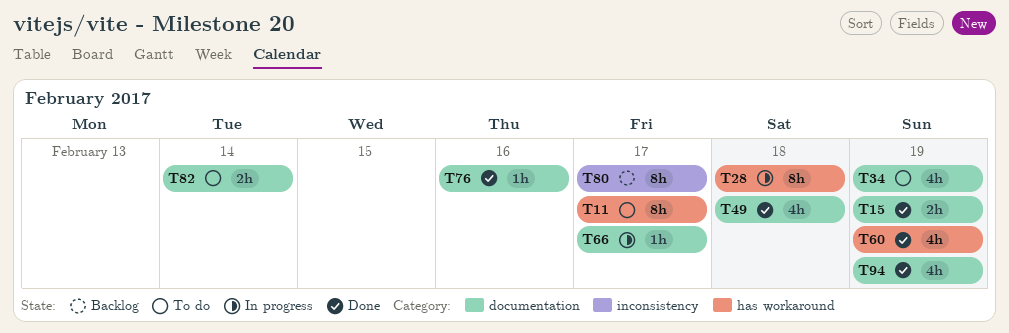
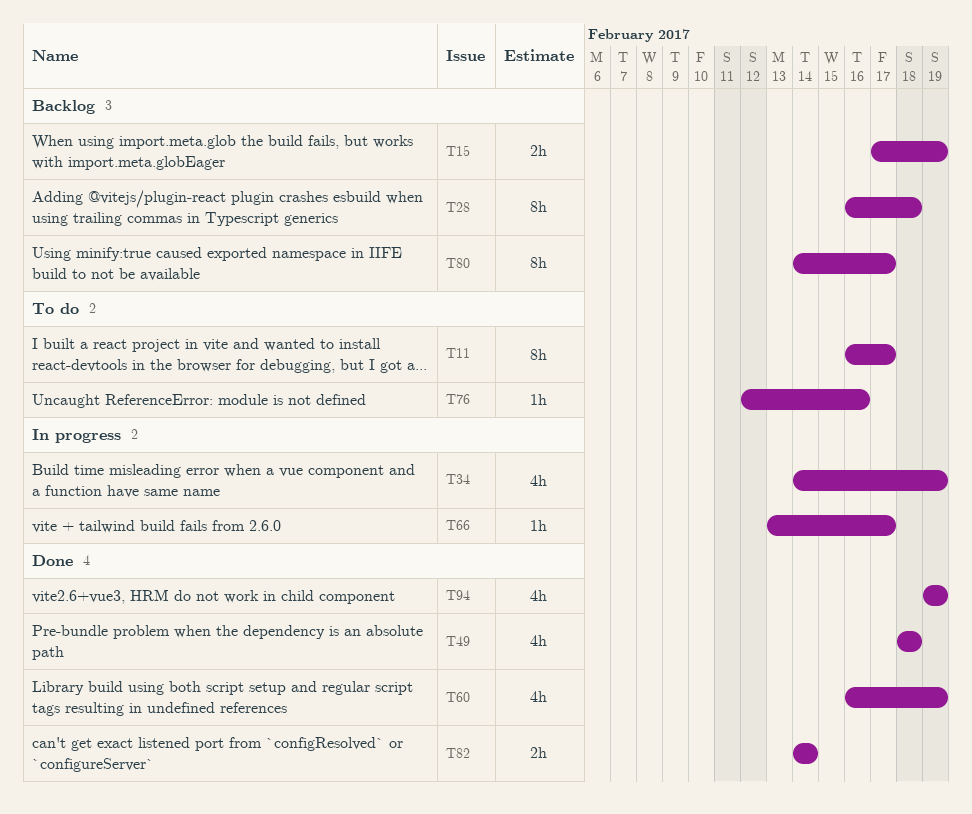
T15, status: Done -> Backlog
T28, status: In progress -> Backlog
T34, status: To do -> In progress
T76, status: Done -> To do
T82, status: To do -> Done

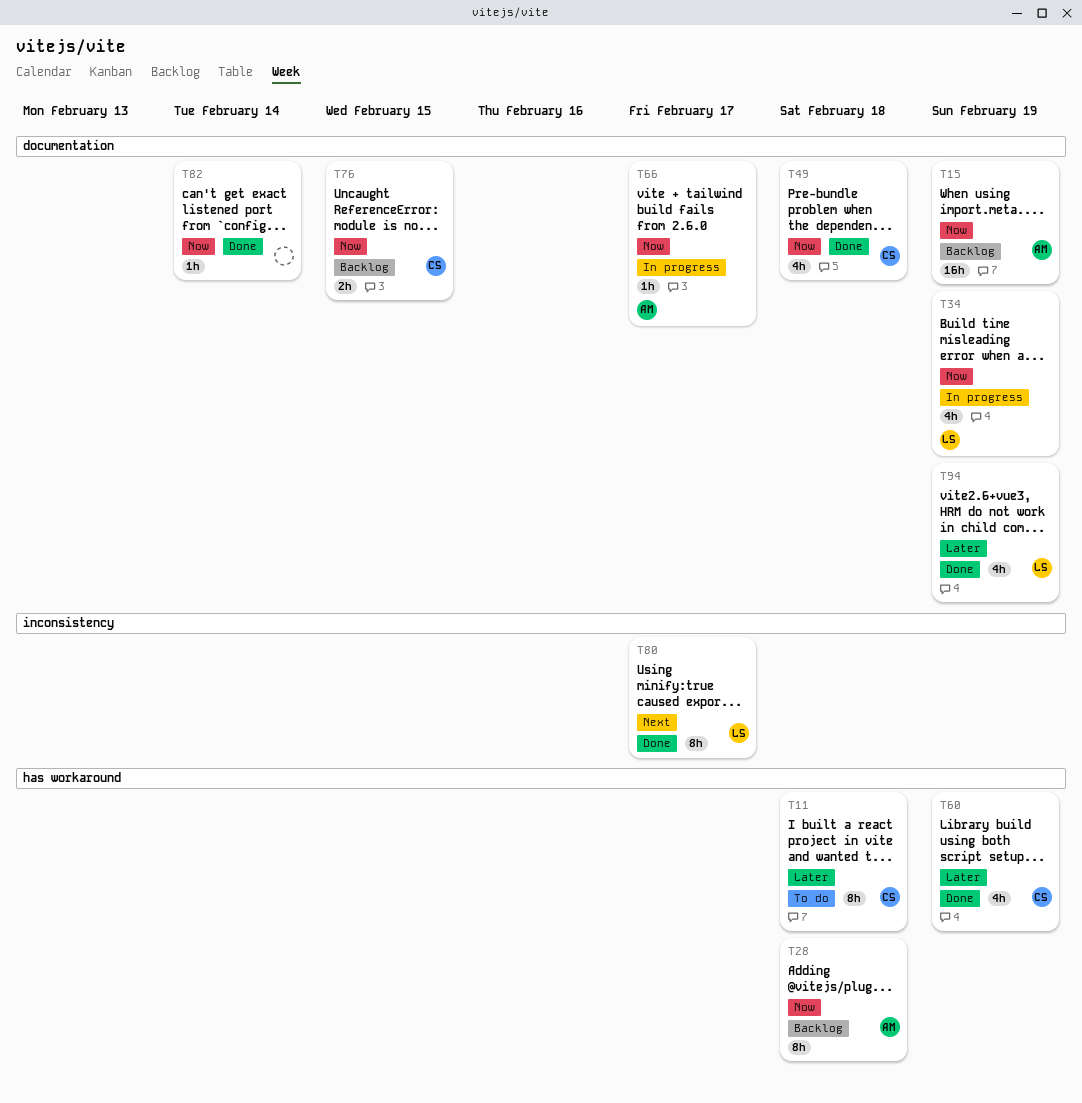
T11, due: Feb 17 -> Feb 18
T15, estimate: 2h -> 16h
T76, status: To do -> Backlog
T76, estimate: 1h -> 2h
T76, due: Feb 16 -> Feb 15
T80, status: Backlog -> Done
T82, estimate: 2h -> 1h

